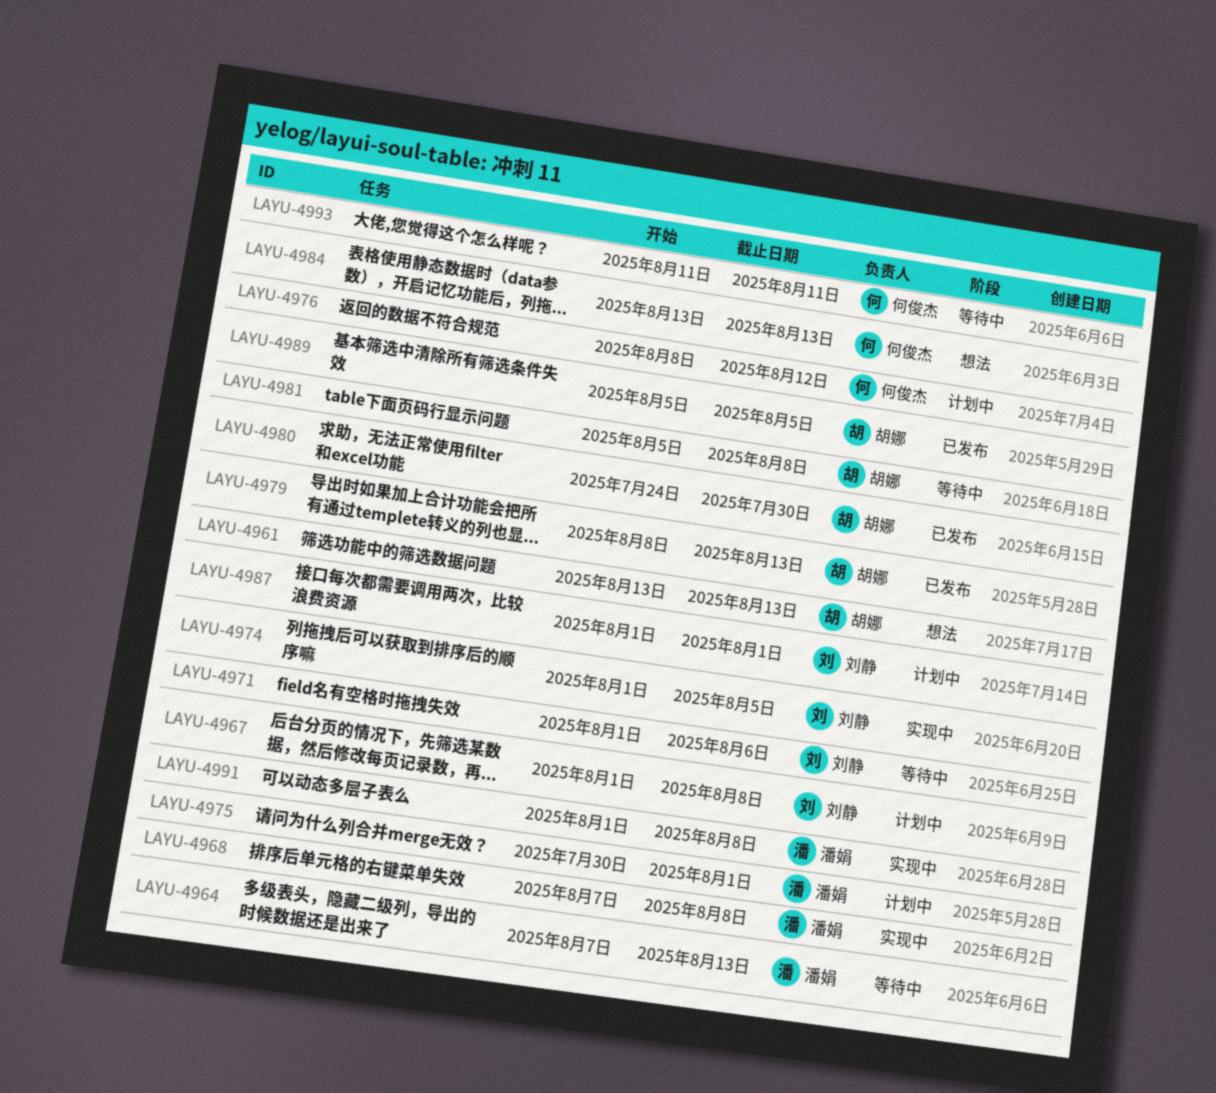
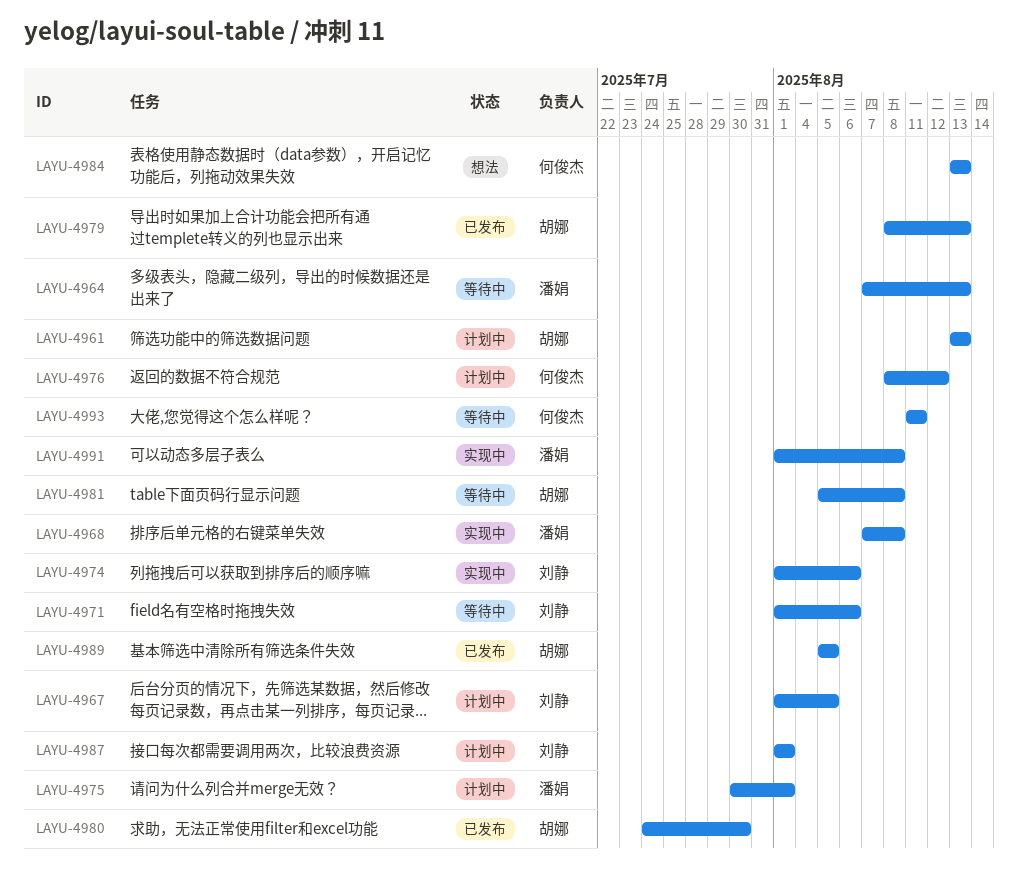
LAYU-4961, status: 想法 -> 计划中
LAYU-4967, due: Aug 8 -> Aug 5
LAYU-4974, due: Aug 5 -> Aug 6

